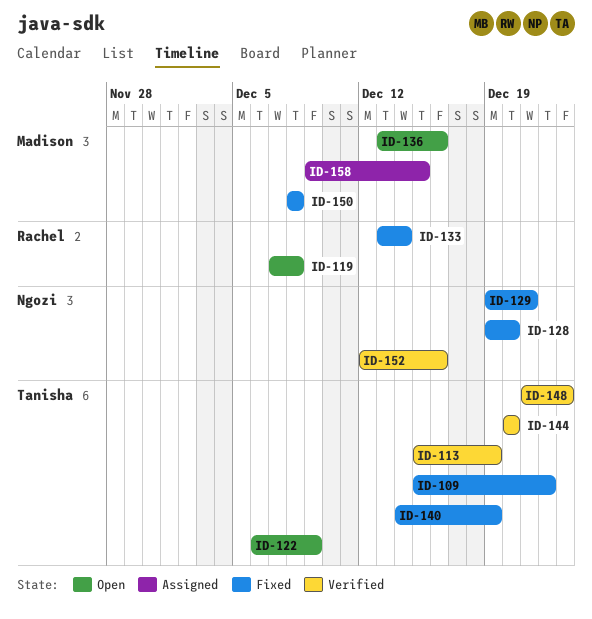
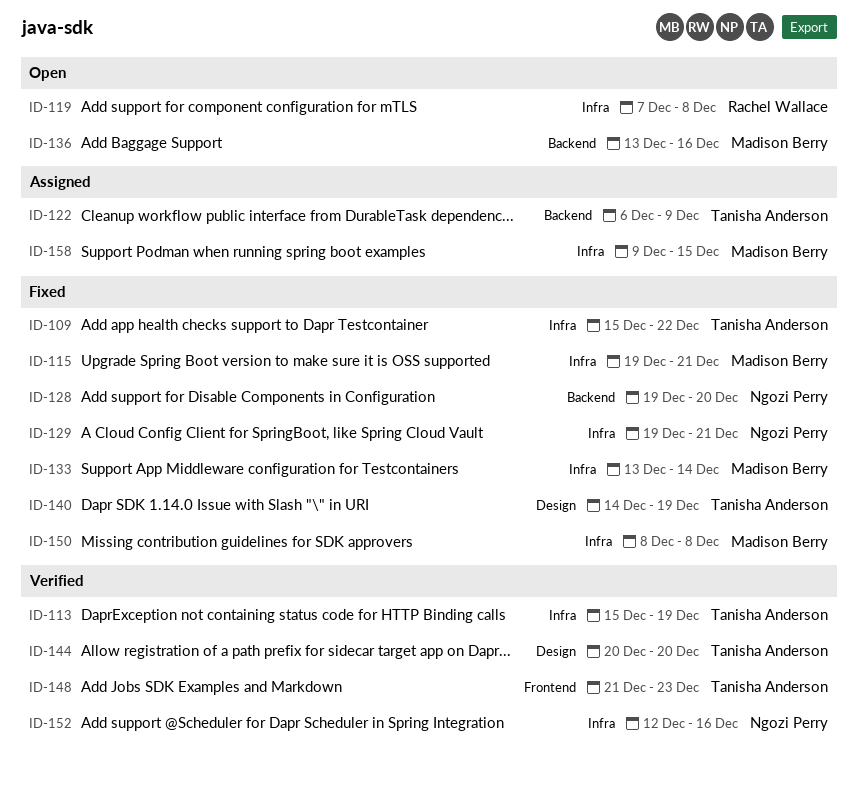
ID-115: none -> present
ID-122, status: Open -> Assigned
ID-133, owner: Rachel Wallace -> Madison Berry

